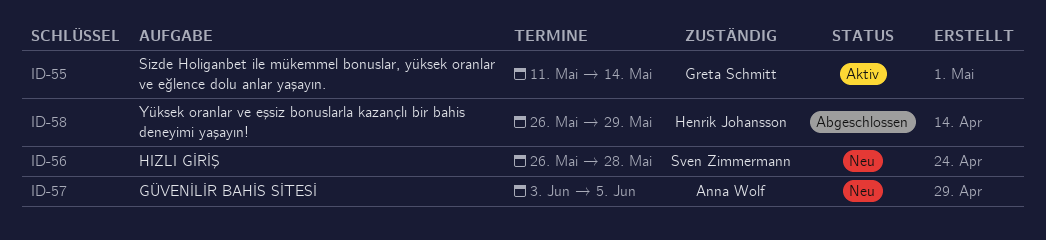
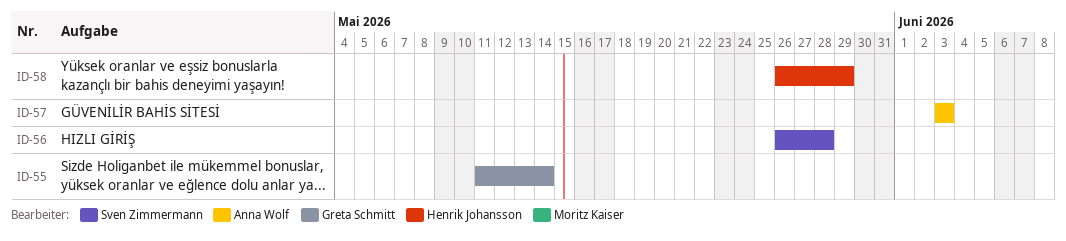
ID-57, due: Jun 5 -> Jun 3

